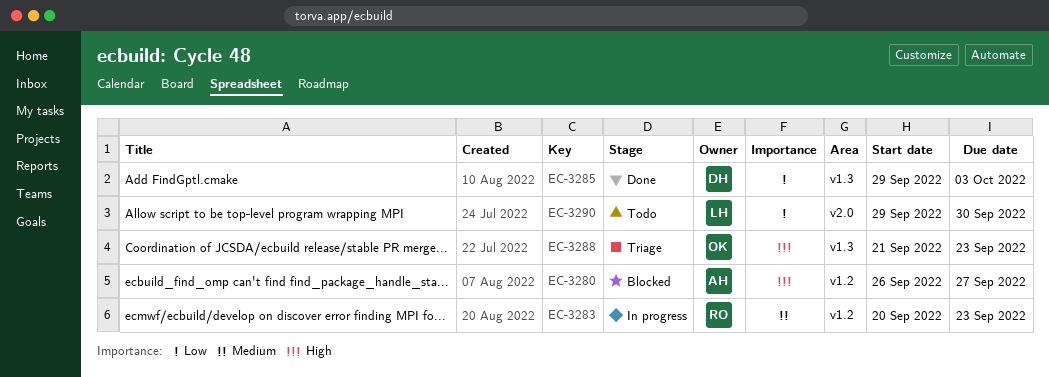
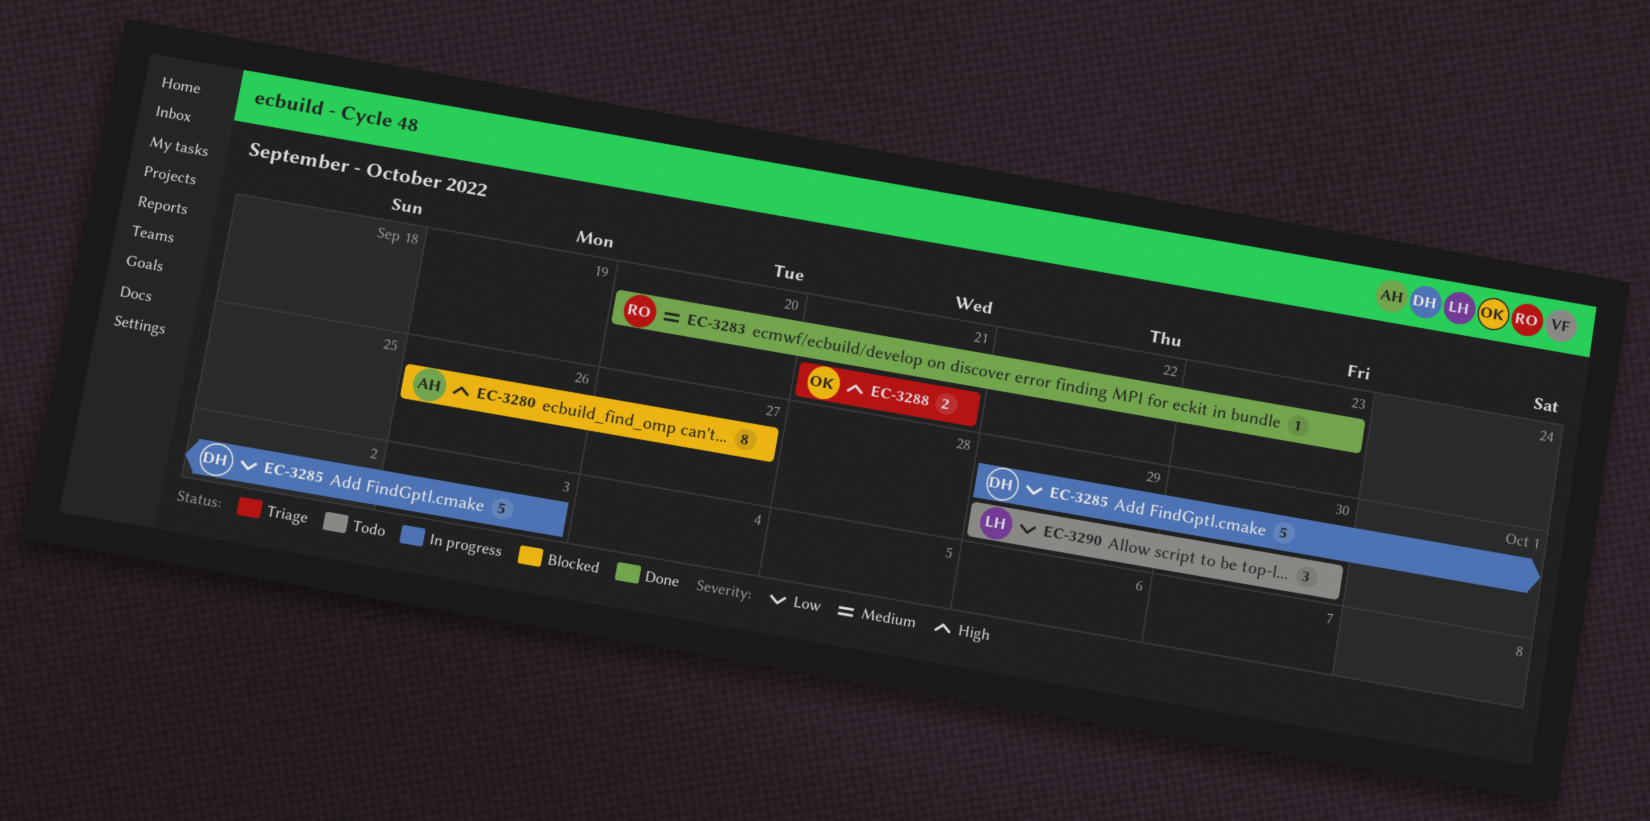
EC-3283, status: In progress -> Done
EC-3285, status: Done -> In progress
EC-3288, due: Sep 23 -> Sep 21

